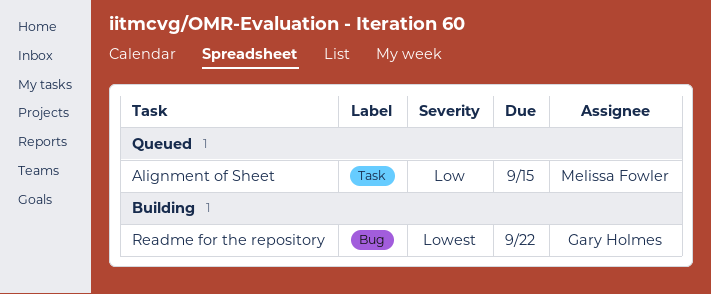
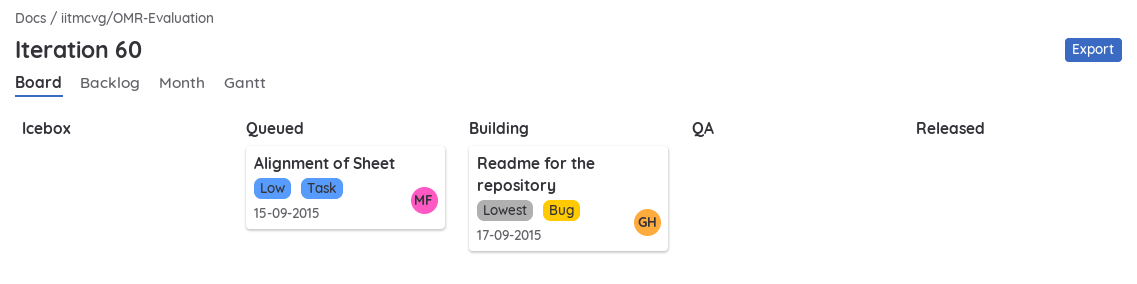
Readme for the repository, due: Sep 22 -> Sep 17

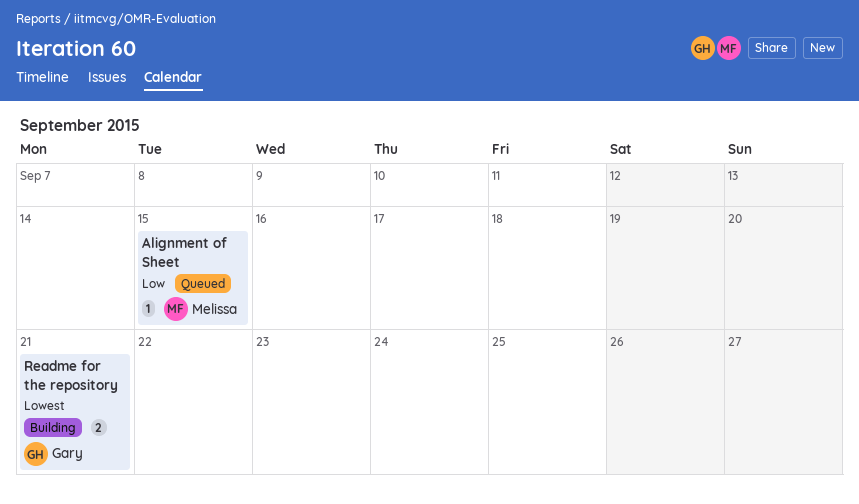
Readme for the repository, due: Sep 17 -> Sep 21

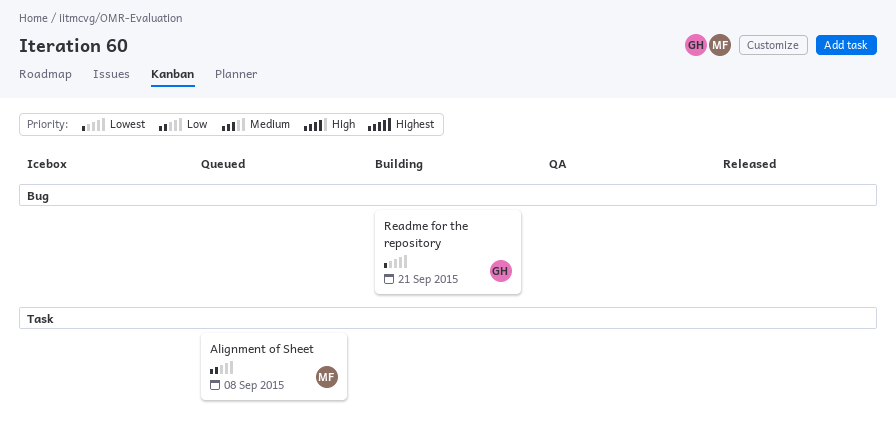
Alignment of Sheet, due: Sep 15 -> Sep 8

